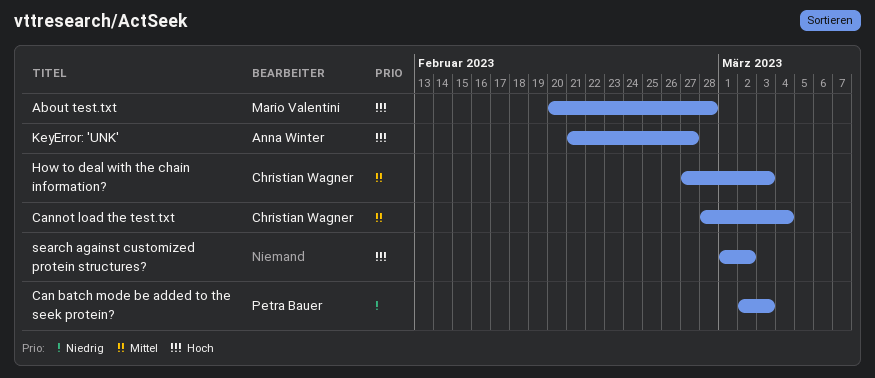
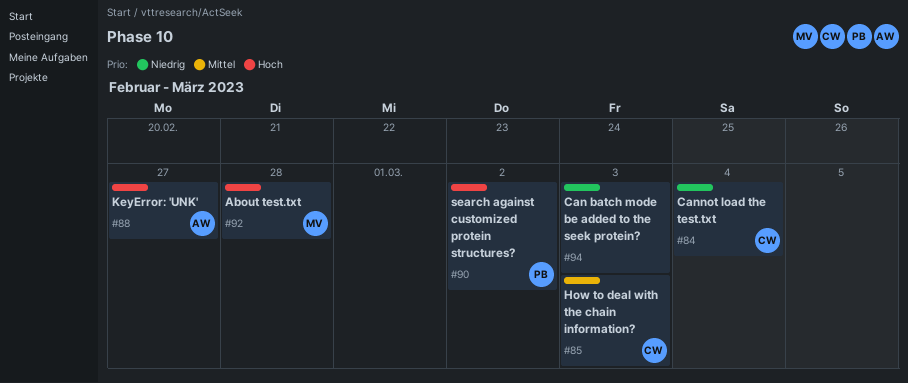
Can batch mode be added to the seek protein?, owner: Petra Bauer -> none
Cannot load the test.txt, priority: Mittel -> Niedrig
search against customized protein structures?, owner: none -> Petra Bauer

